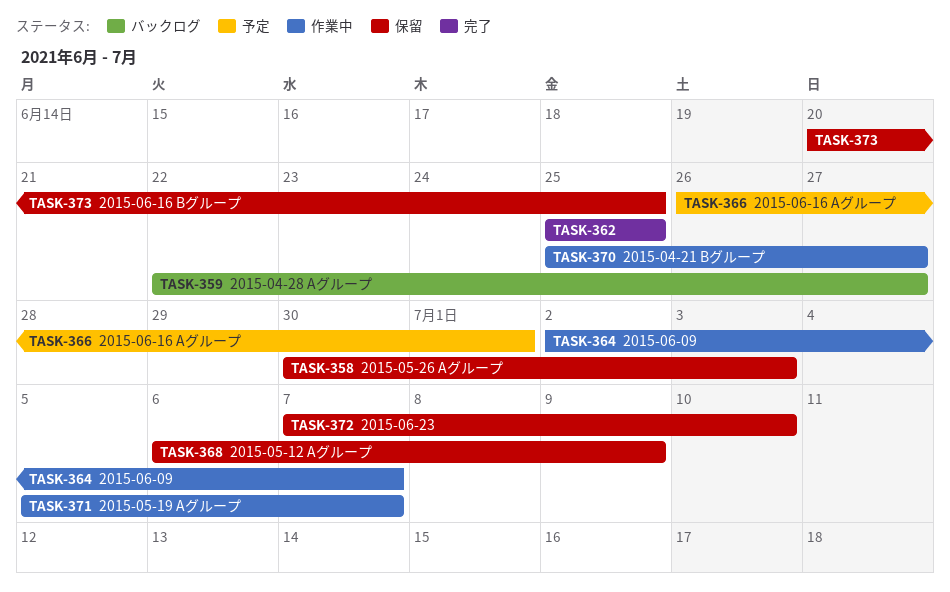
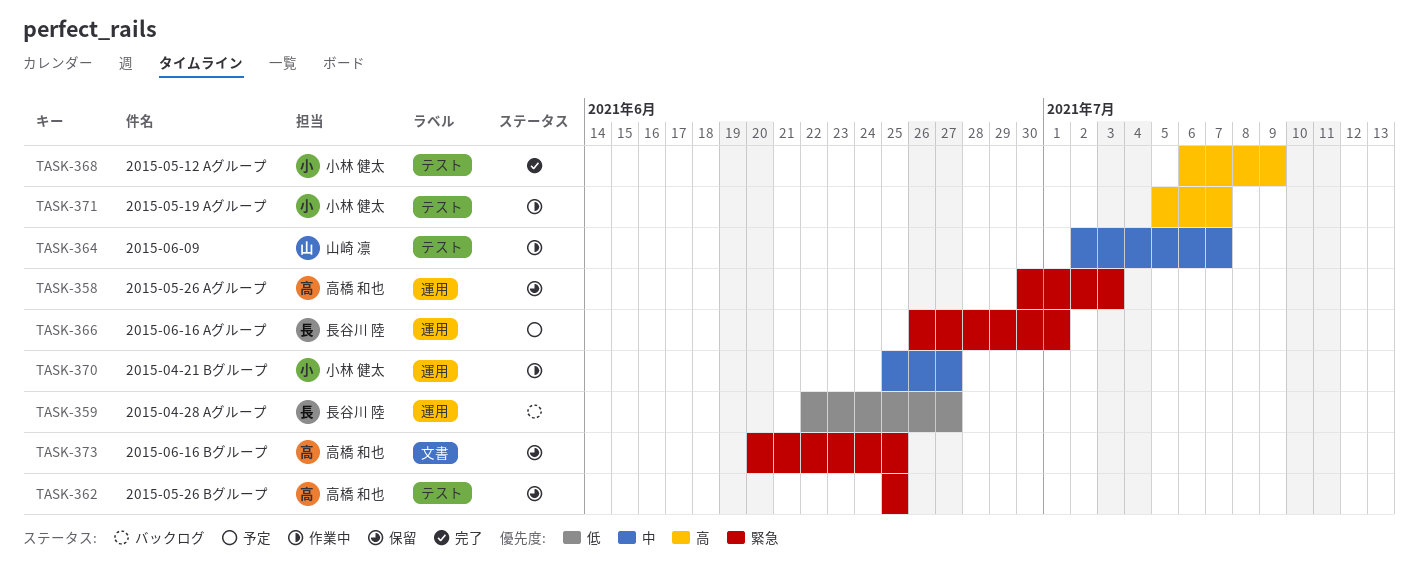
TASK-362, status: 完了 -> 保留
TASK-368, status: 保留 -> 完了
TASK-372: present -> none

